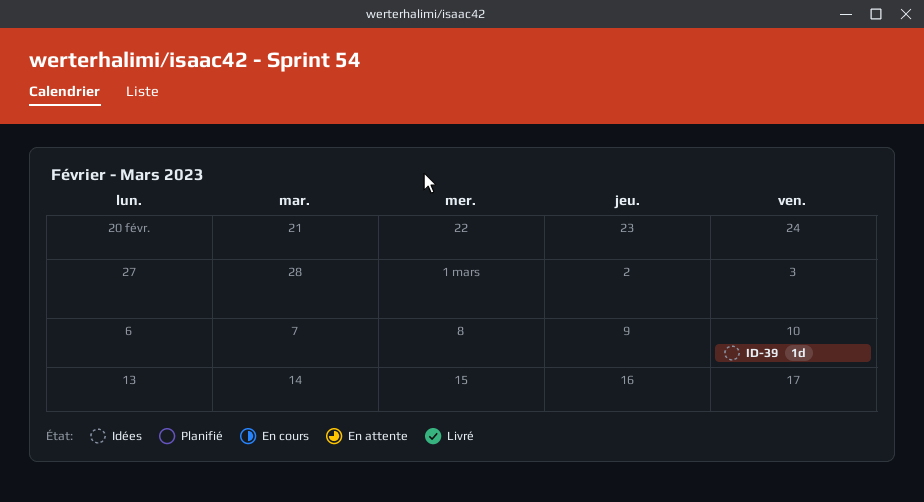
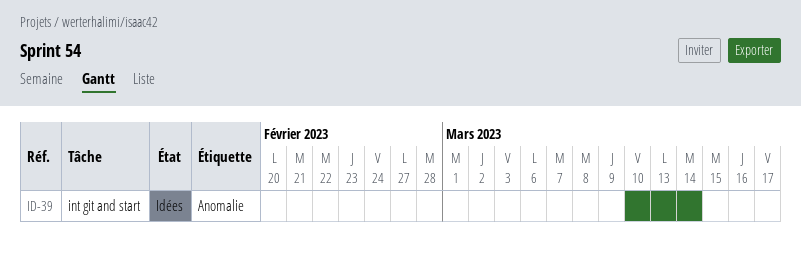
ID-39, due: Mar 10 -> Mar 14

